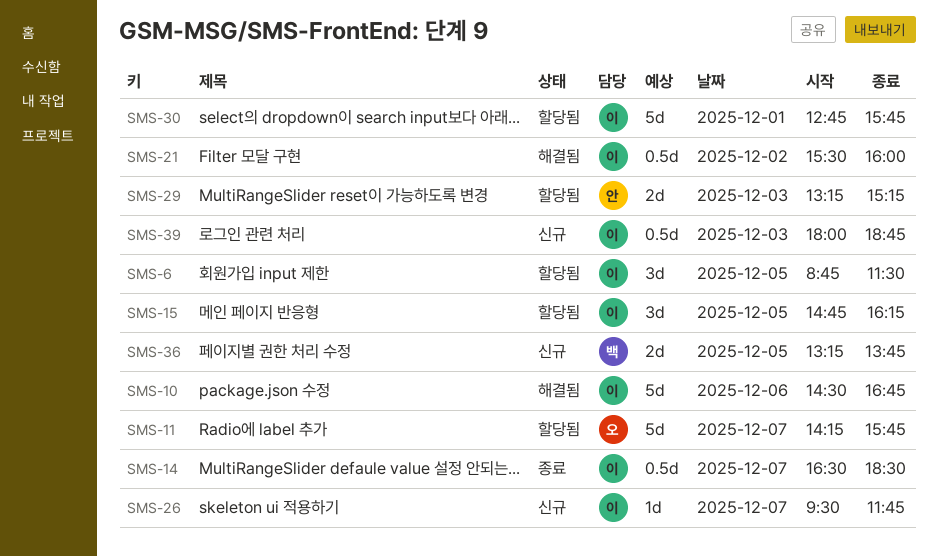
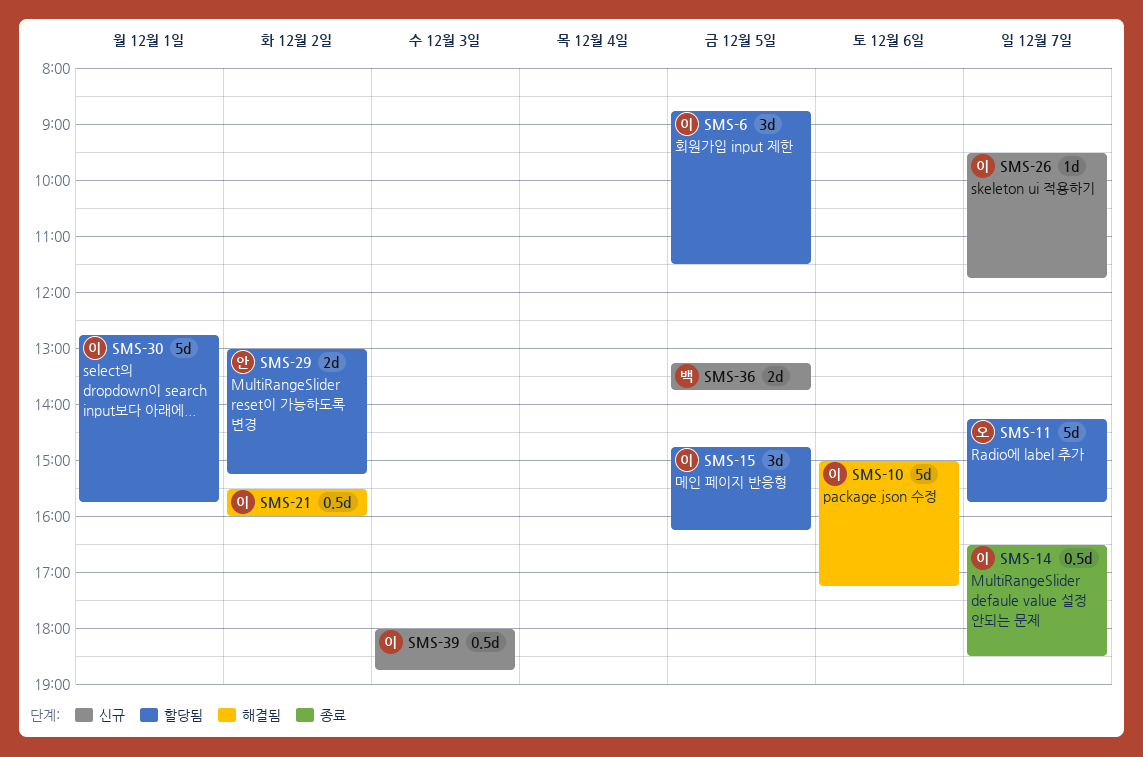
SMS-10, begins: 14:30 -> 15:00
SMS-10, ends: 16:45 -> 17:15
SMS-29, day: Dec 3 -> Dec 2
SMS-29, begins: 13:15 -> 13:00

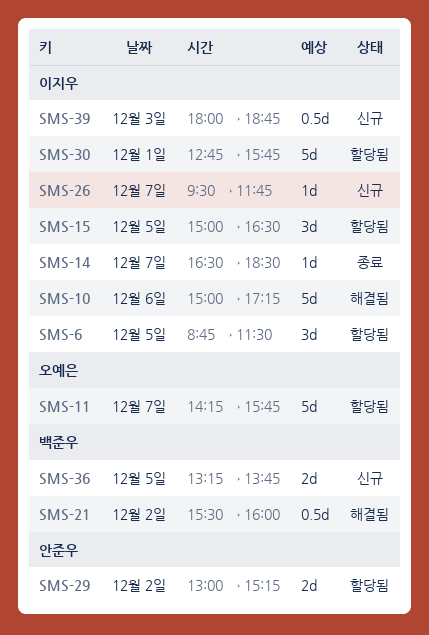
SMS-14, estimate: 0.5d -> 1d
SMS-15, begins: 14:45 -> 15:00
SMS-15, ends: 16:15 -> 16:30
SMS-21, owner: 이지우 -> 백준우

